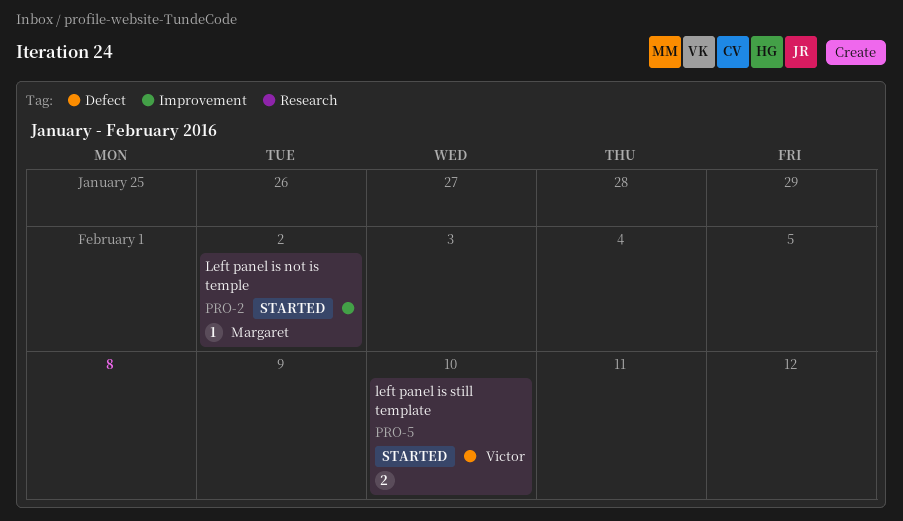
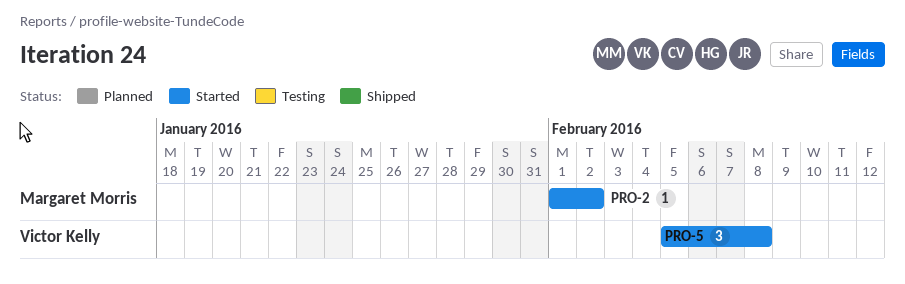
PRO-5, estimate: 2 -> 3
PRO-5, due: Feb 10 -> Feb 8

